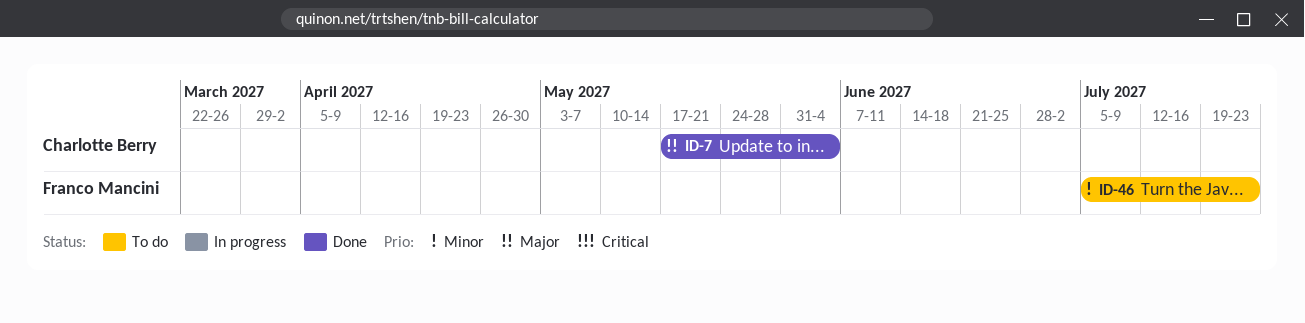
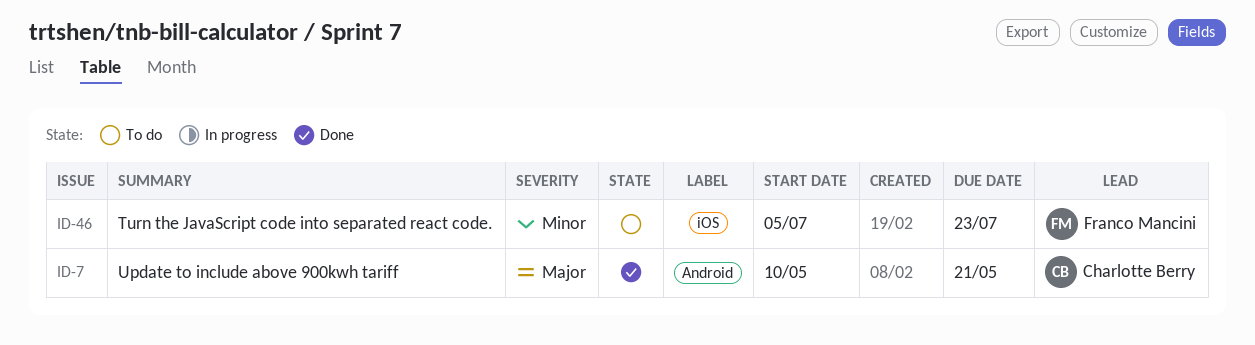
ID-7, start: May 17 -> May 10
ID-7, due: Jun 4 -> May 21

